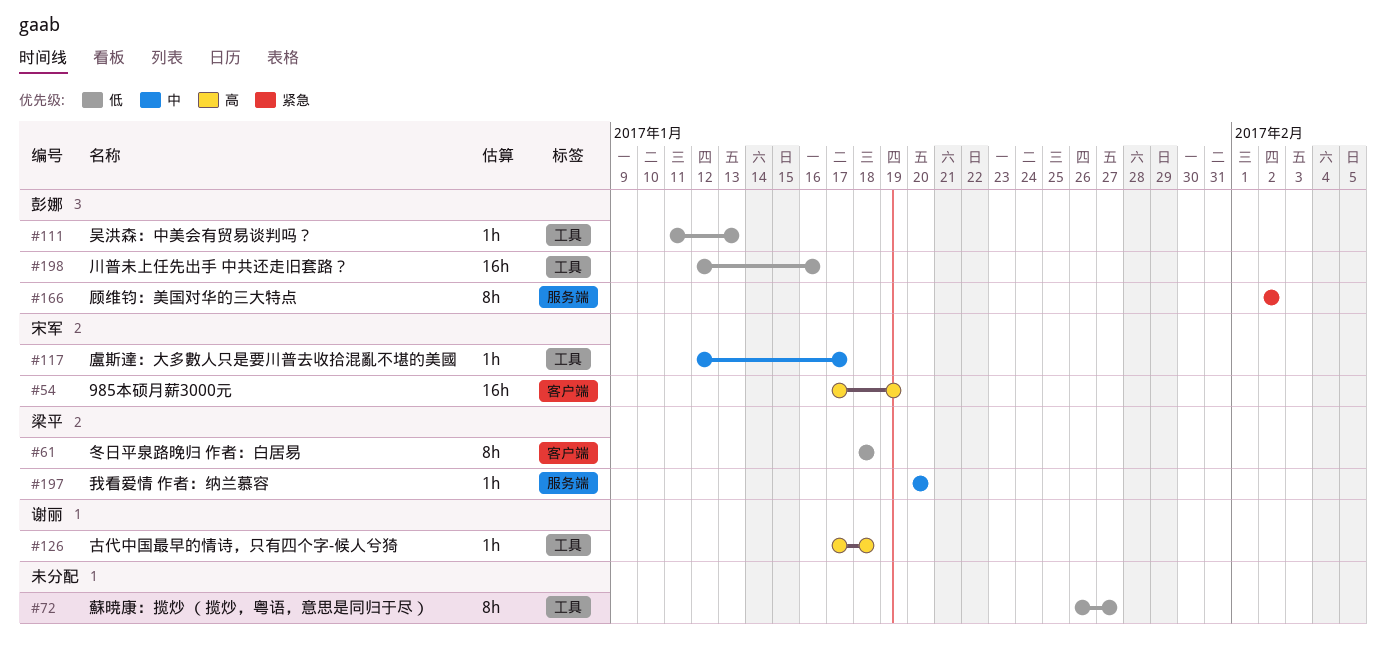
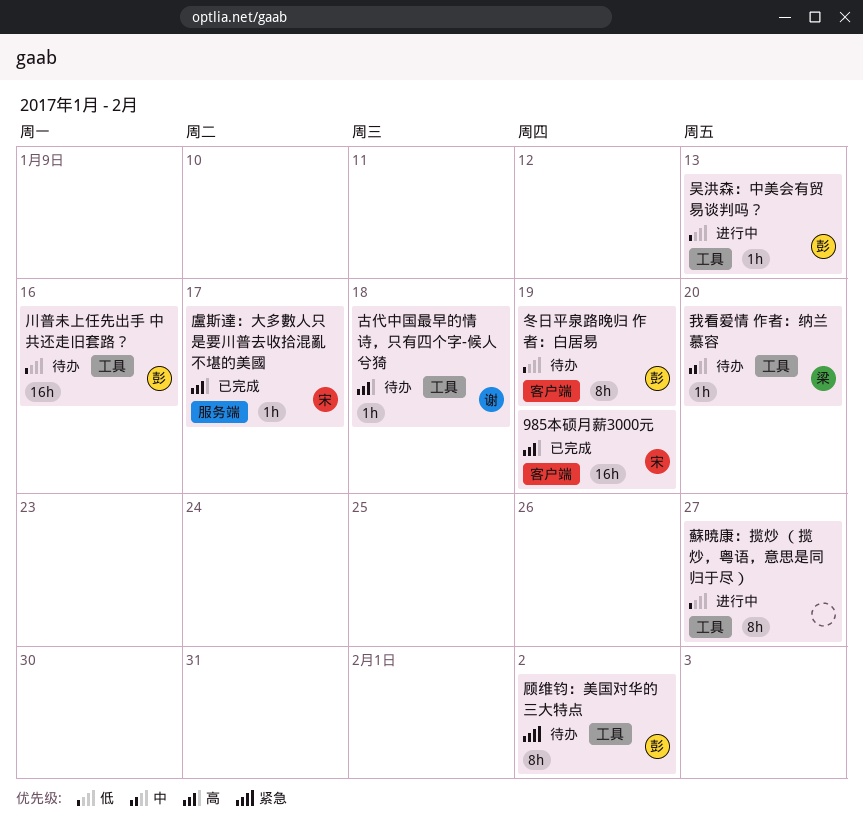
冬日平泉路晚归 作者：白居易, owner: 梁平 -> 彭娜
冬日平泉路晚归 作者：白居易, due: Jan 18 -> Jan 19
我看爱情 作者：纳兰慕容, label: 服务端 -> 工具
盧斯達：大多數人只是要川普去收拾混亂不堪的美國, priority: 中 -> 高
盧斯達：大多數人只是要川普去收拾混亂不堪的美國, label: 工具 -> 服务端
顾维钧：美国对华的三大特点, label: 服务端 -> 工具

